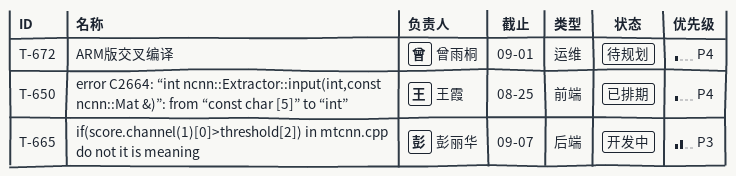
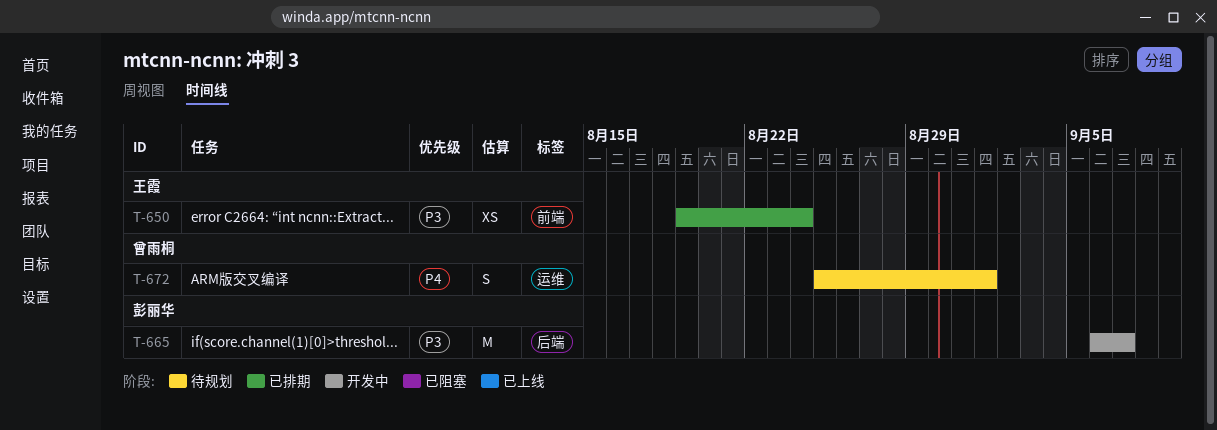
T-650, priority: P4 -> P3
T-650, due: Aug 25 -> Aug 24

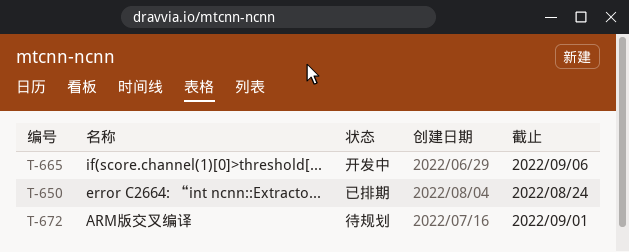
T-665, due: Sep 7 -> Sep 6

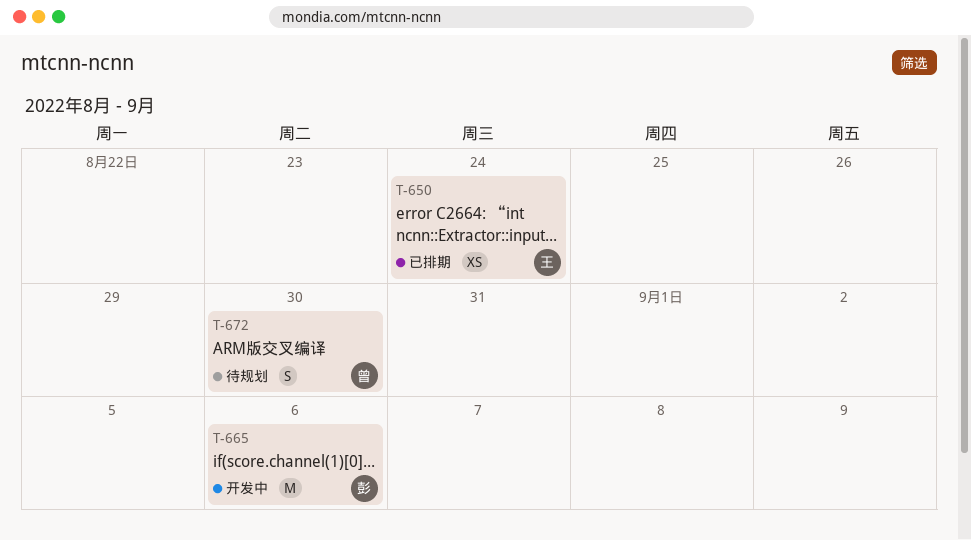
T-672, due: Sep 1 -> Aug 30

